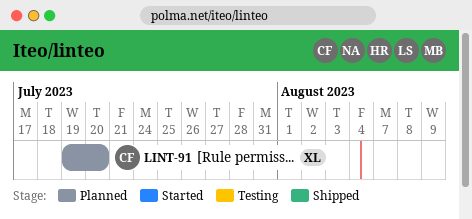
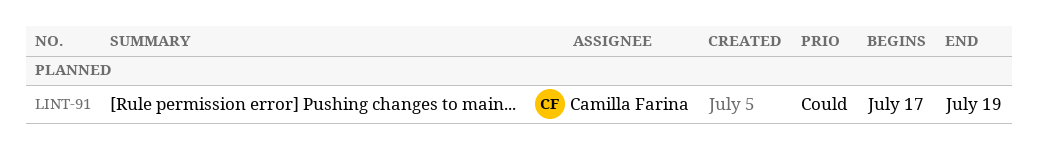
LINT-91, start: Jul 19 -> Jul 17
LINT-91, due: Jul 20 -> Jul 19

